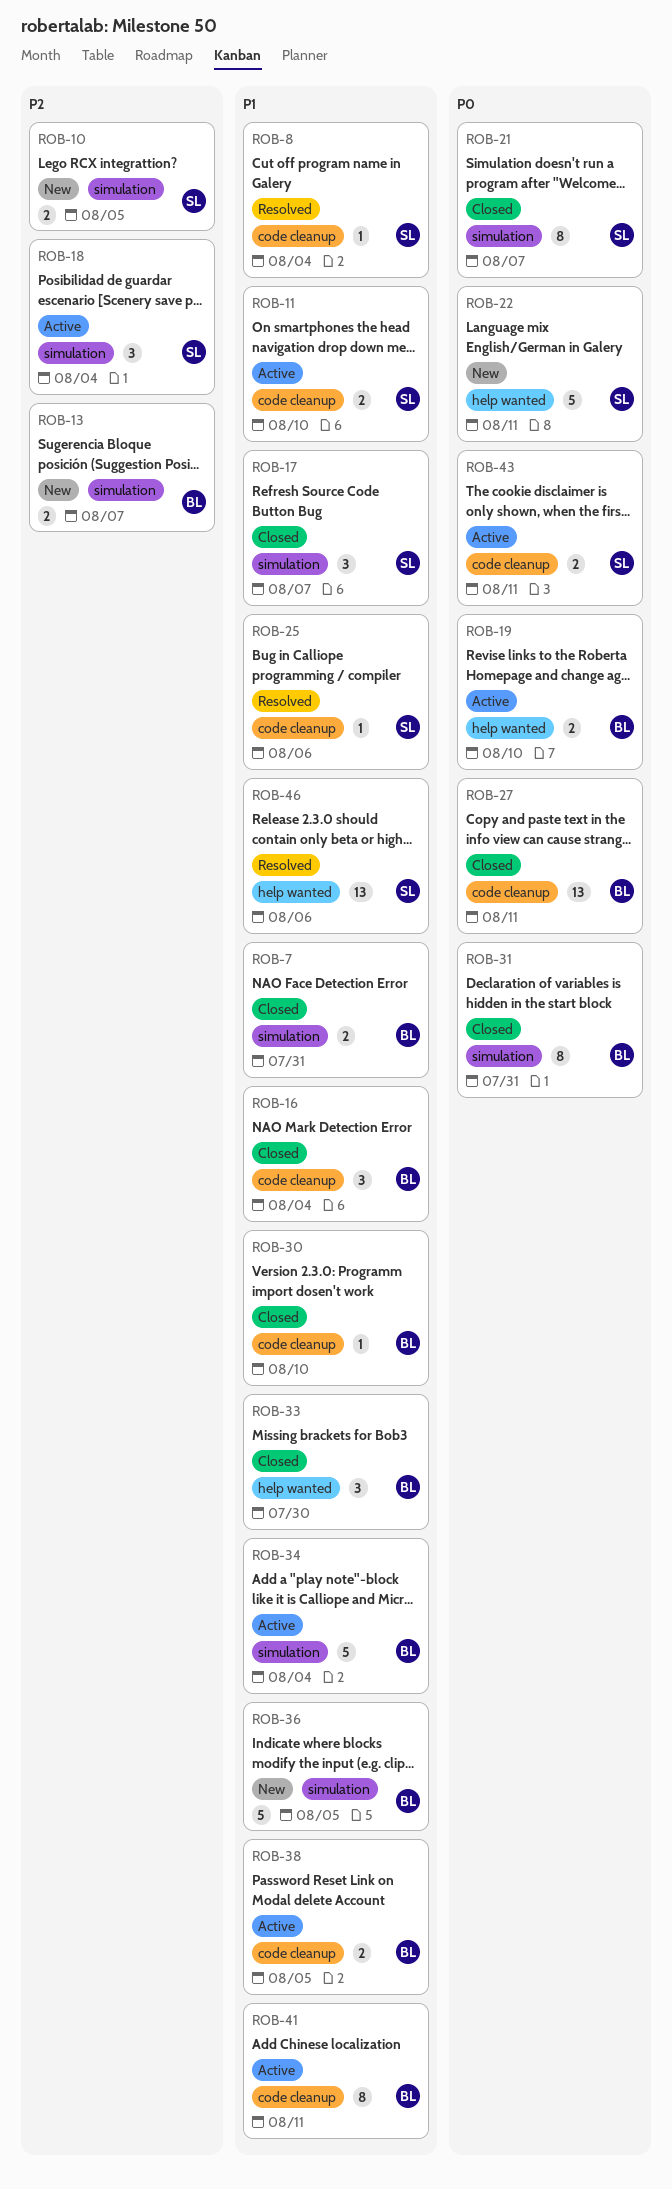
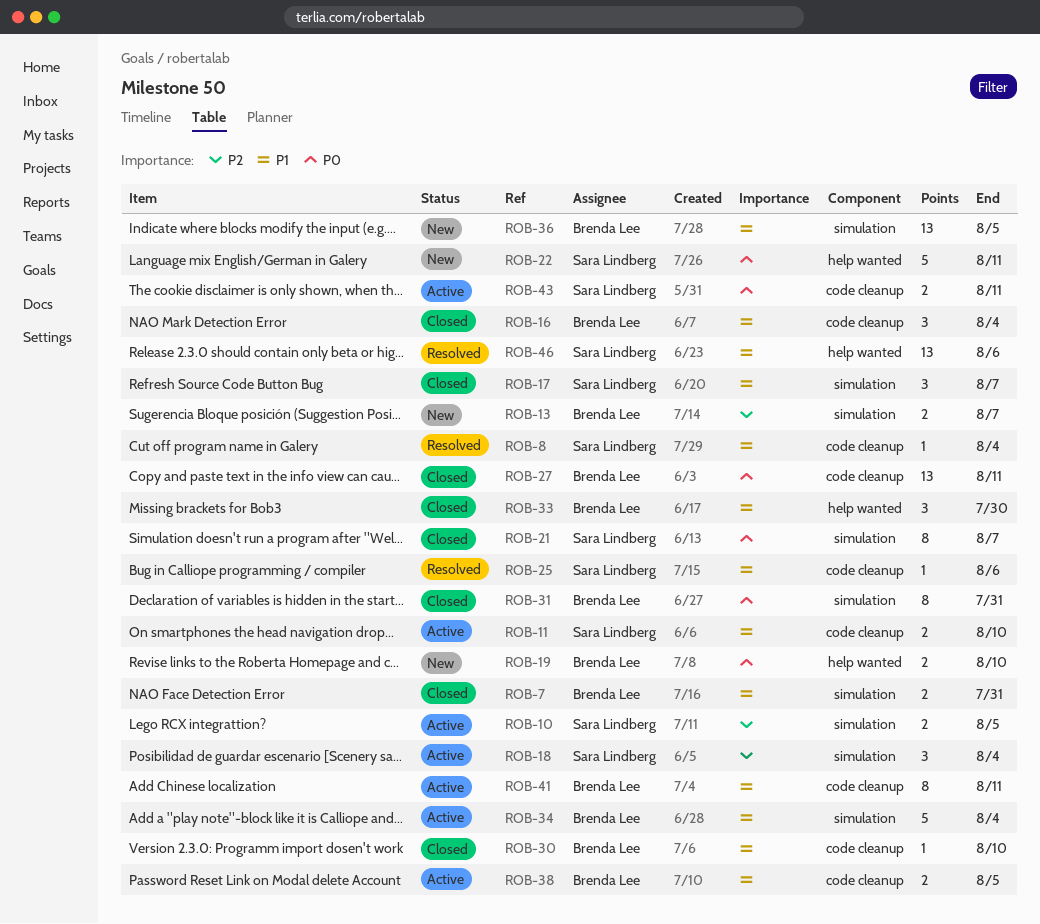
ROB-10, status: New -> Active
ROB-19, status: Active -> New
ROB-36, estimate: 5 -> 13

